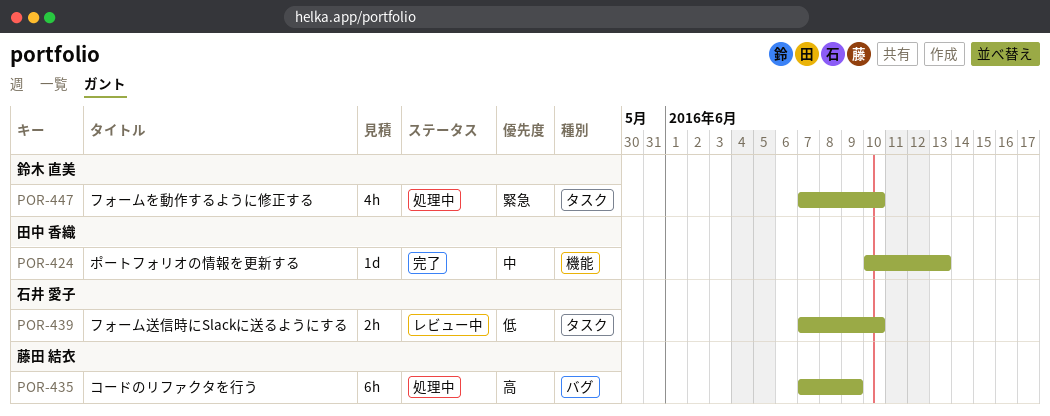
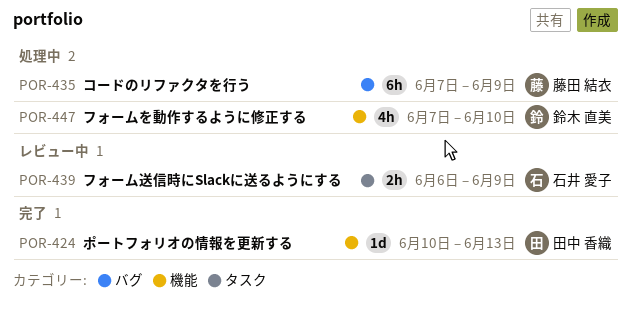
POR-439, start: Jun 7 -> Jun 6
POR-439, due: Jun 10 -> Jun 9
POR-447, label: タスク -> 機能

